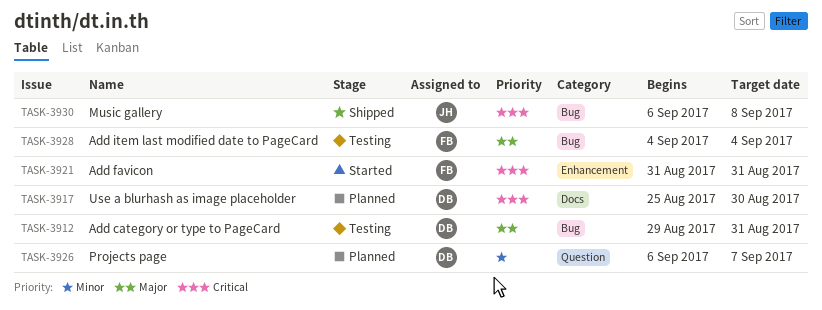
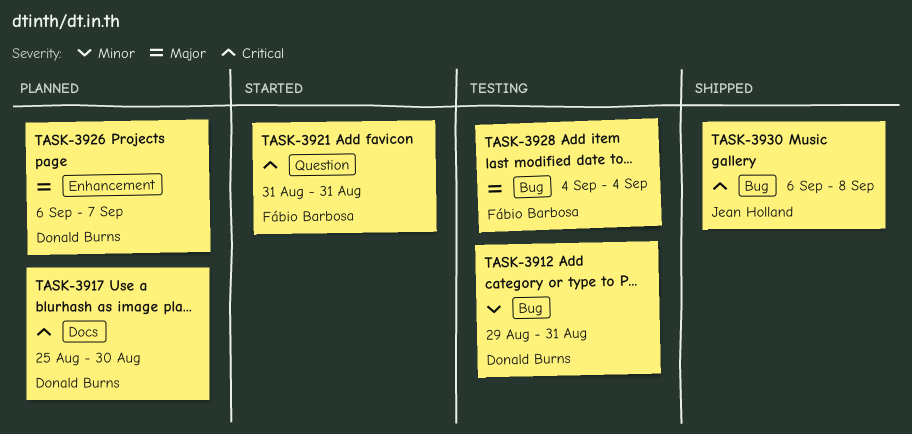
TASK-3912, priority: Major -> Minor
TASK-3921, label: Enhancement -> Question
TASK-3926, priority: Minor -> Major
TASK-3926, label: Question -> Enhancement

